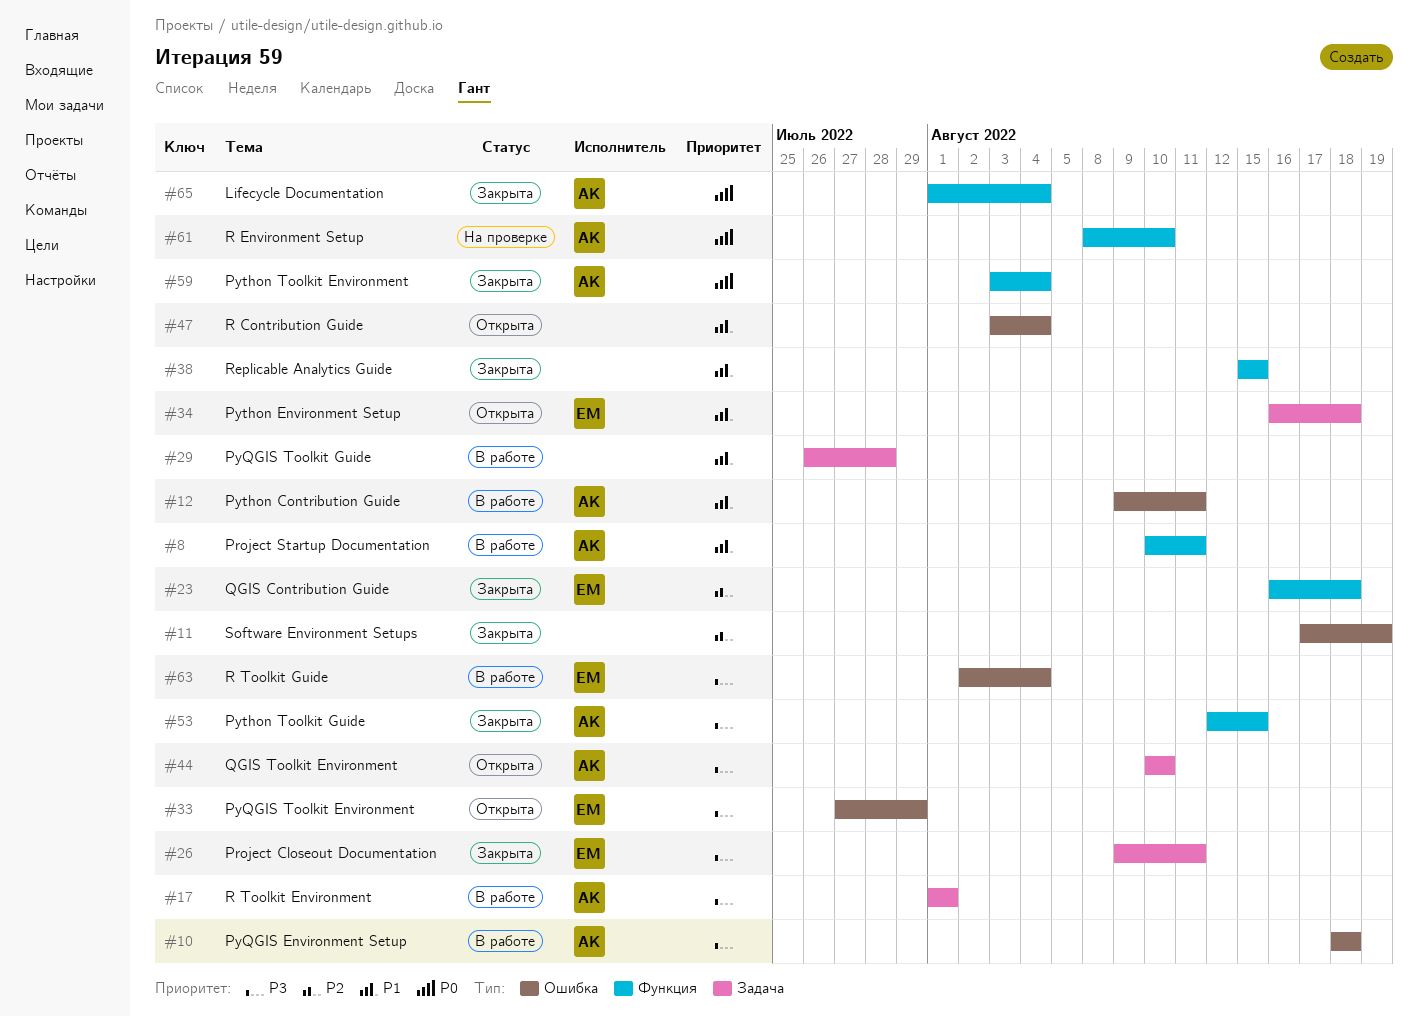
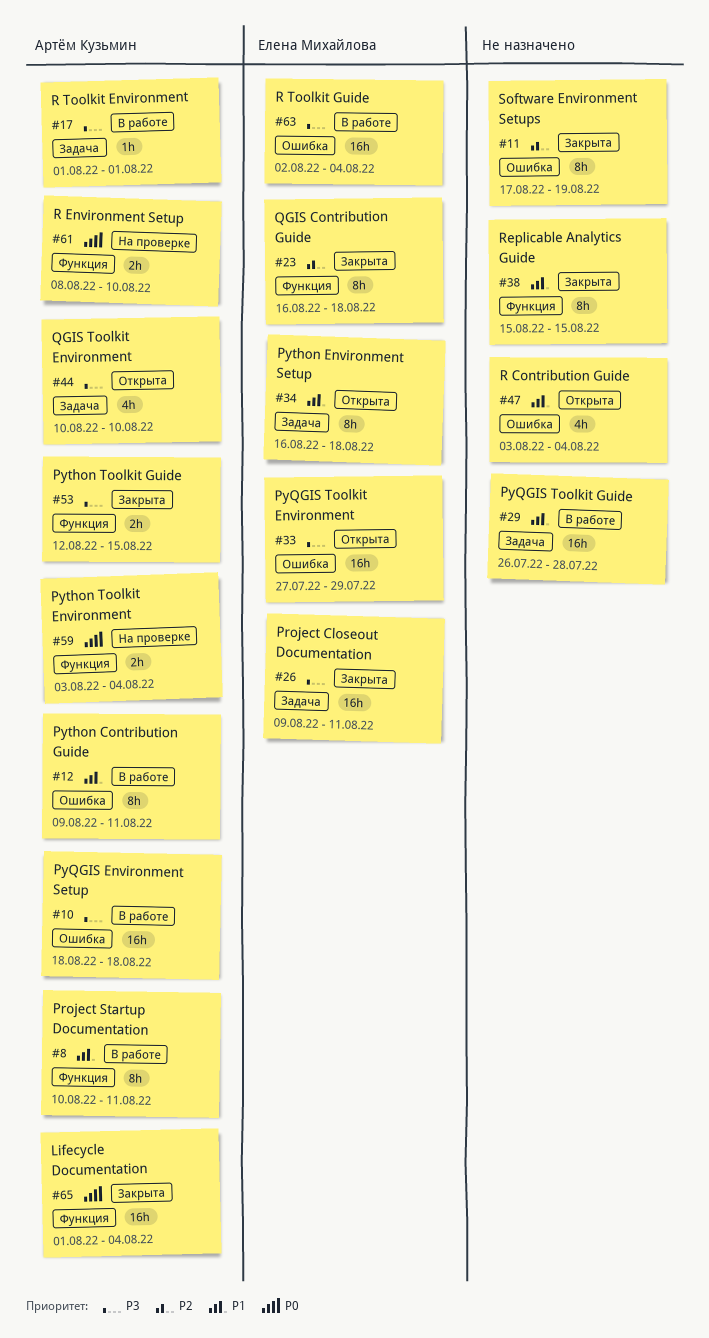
#59, status: Закрыта -> На проверке

